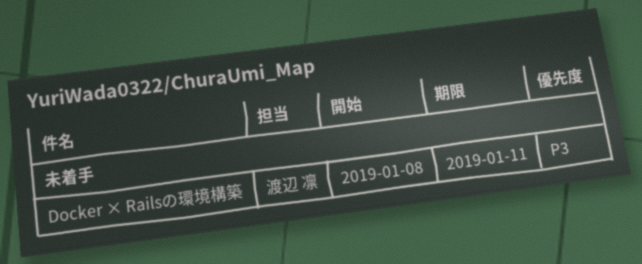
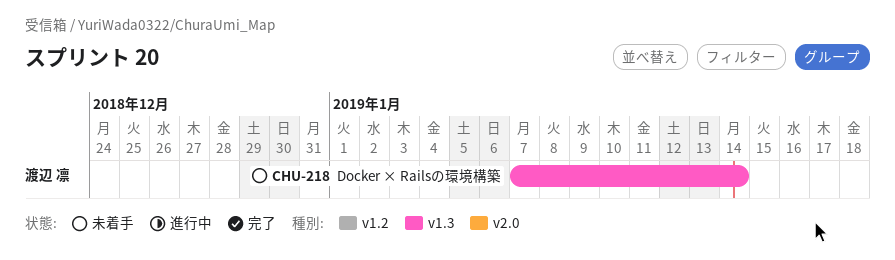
Docker × Railsの環境構築, start: Jan 8 -> Jan 7
Docker × Railsの環境構築, due: Jan 11 -> Jan 14

